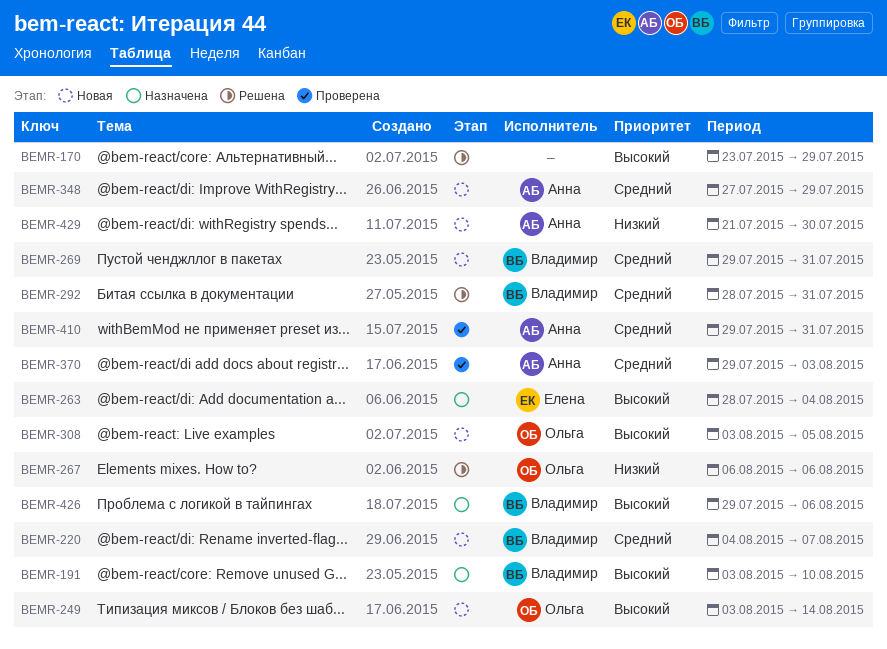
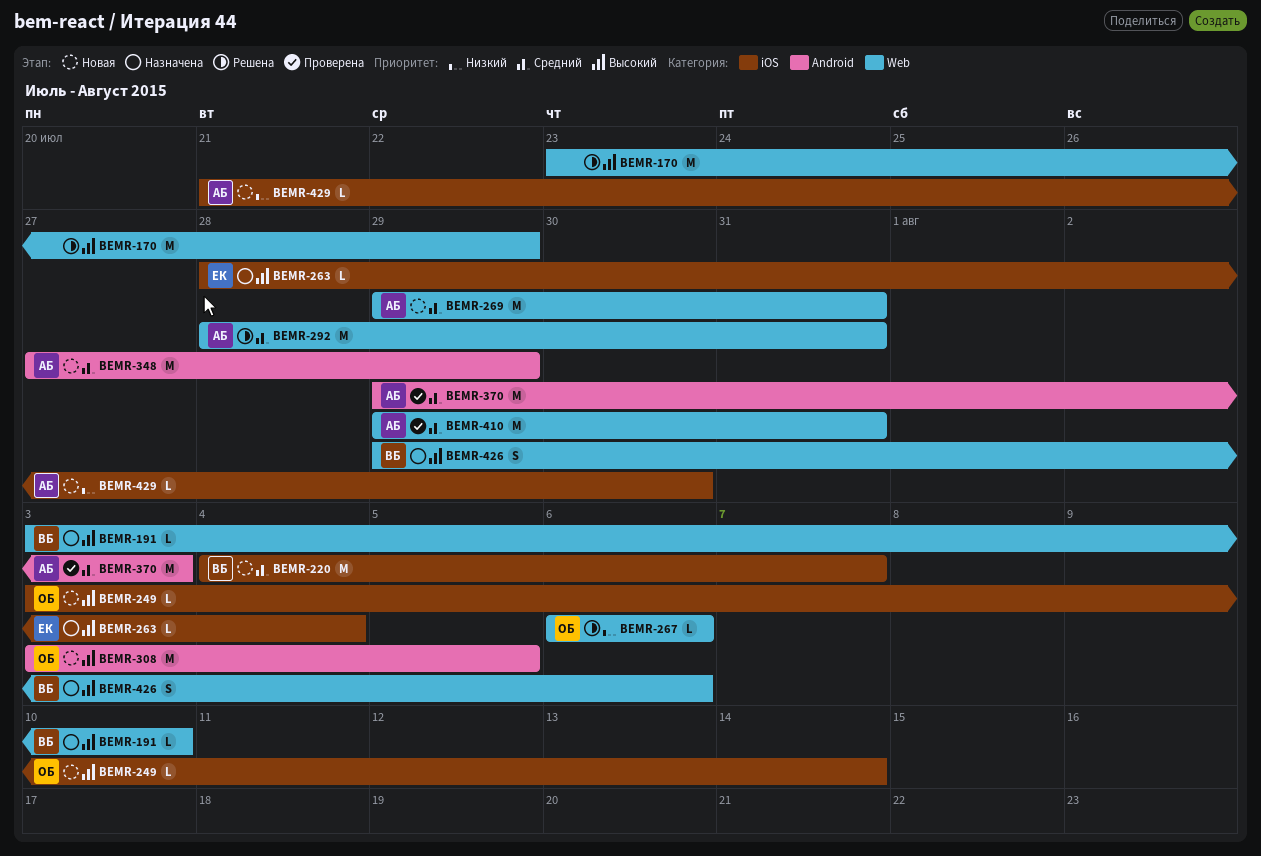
BEMR-269, owner: Владимир -> Анна
BEMR-292, owner: Владимир -> Анна

